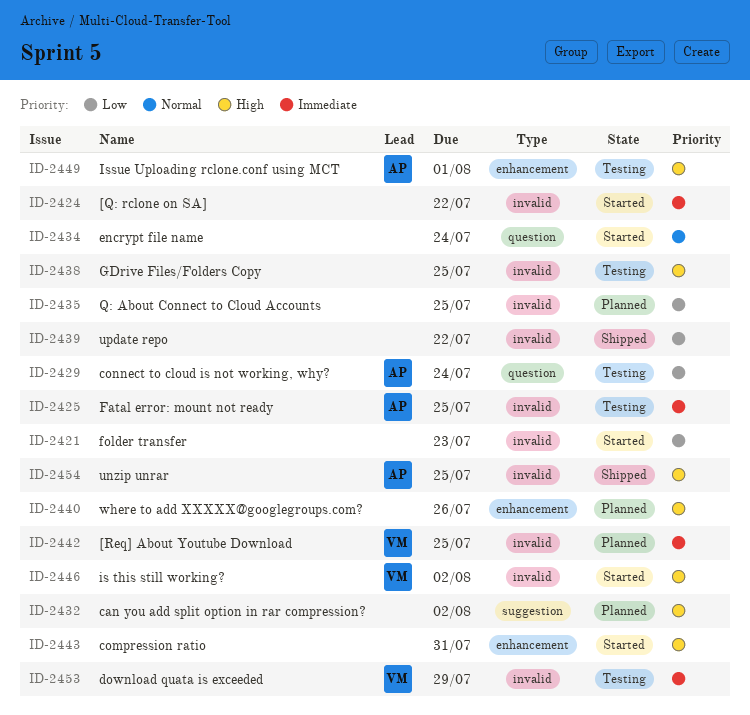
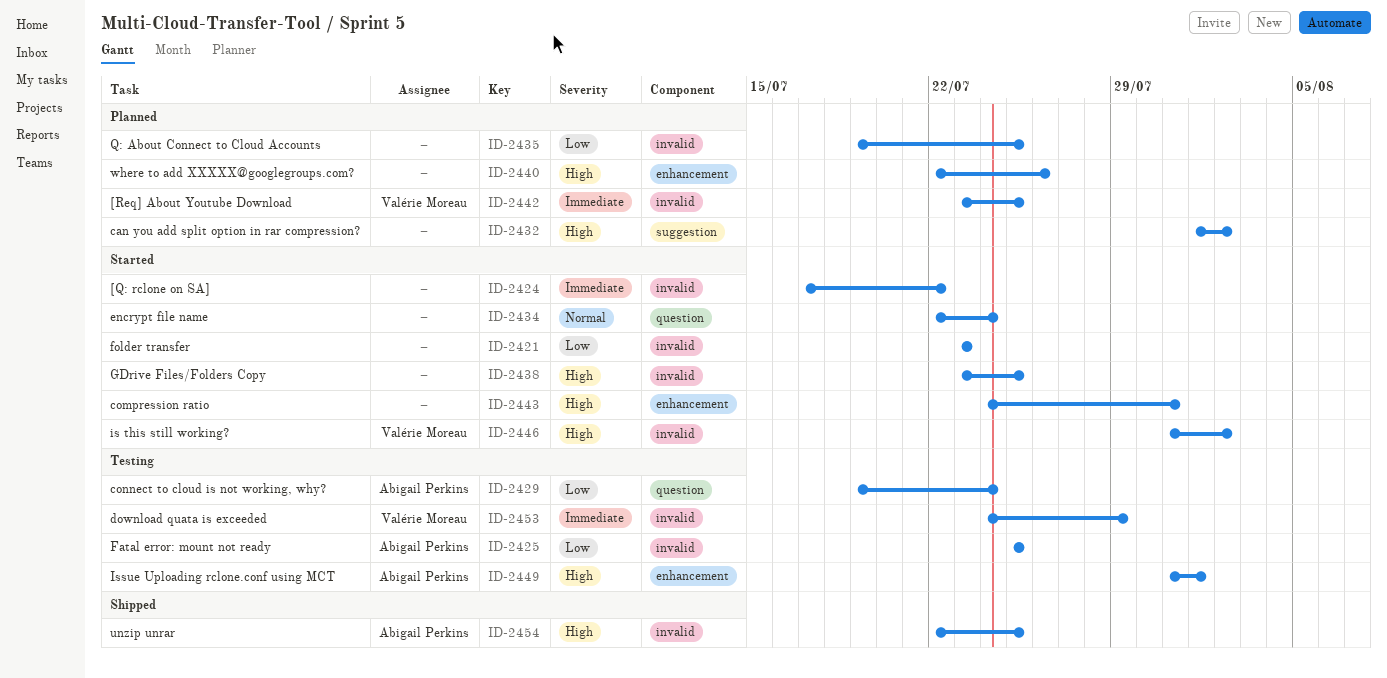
ID-2425, priority: Immediate -> Low
ID-2438, status: Testing -> Started
ID-2439: present -> none

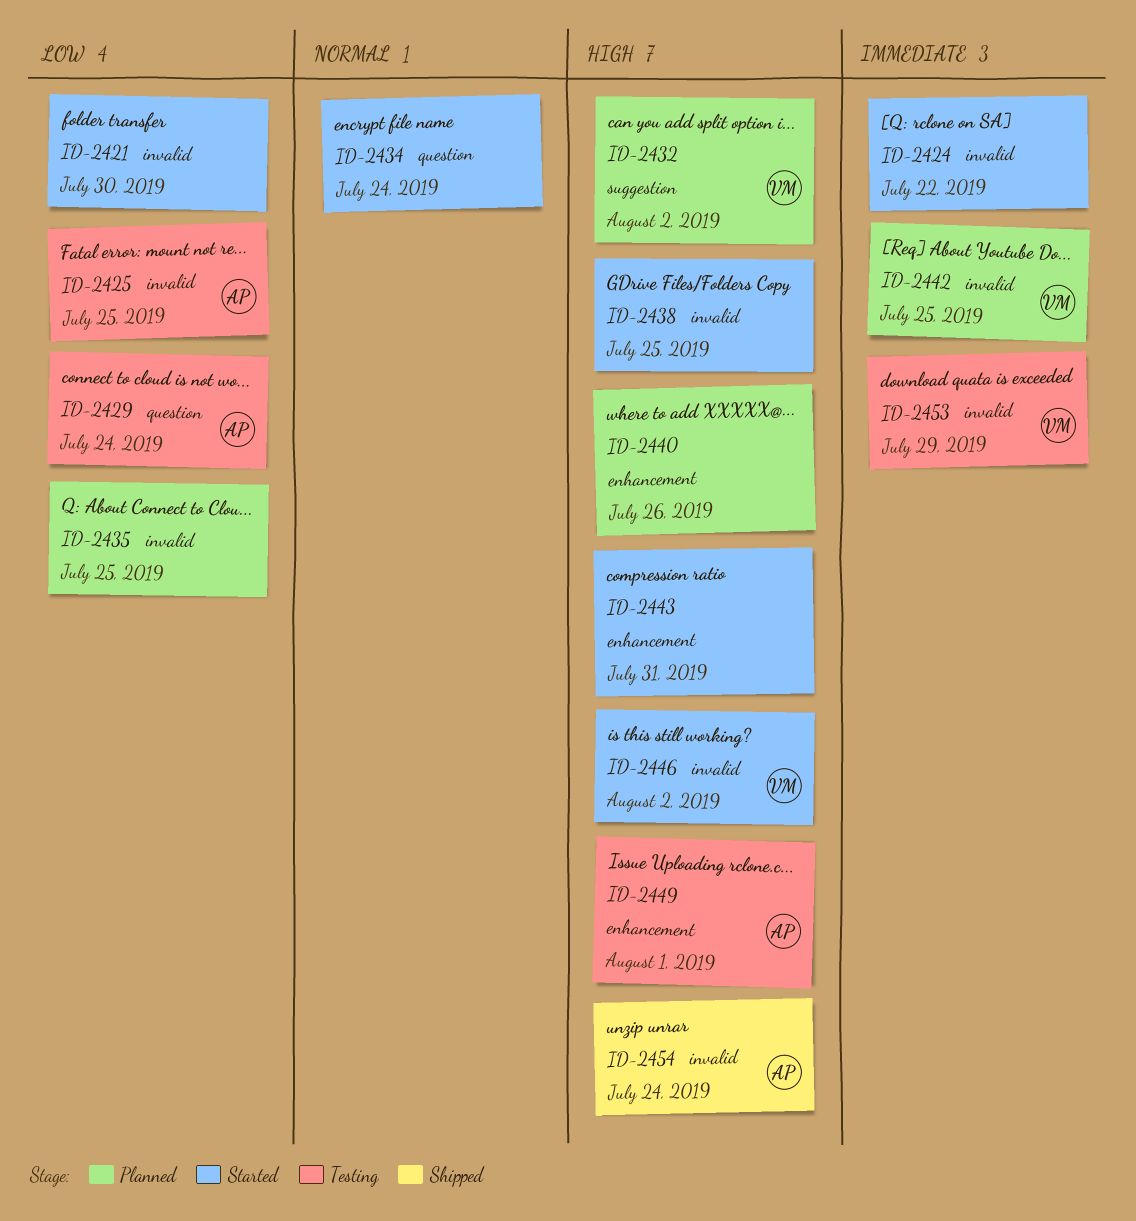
ID-2421, due: Jul 23 -> Jul 30
ID-2432, owner: none -> Valérie Moreau
ID-2454, due: Jul 25 -> Jul 24

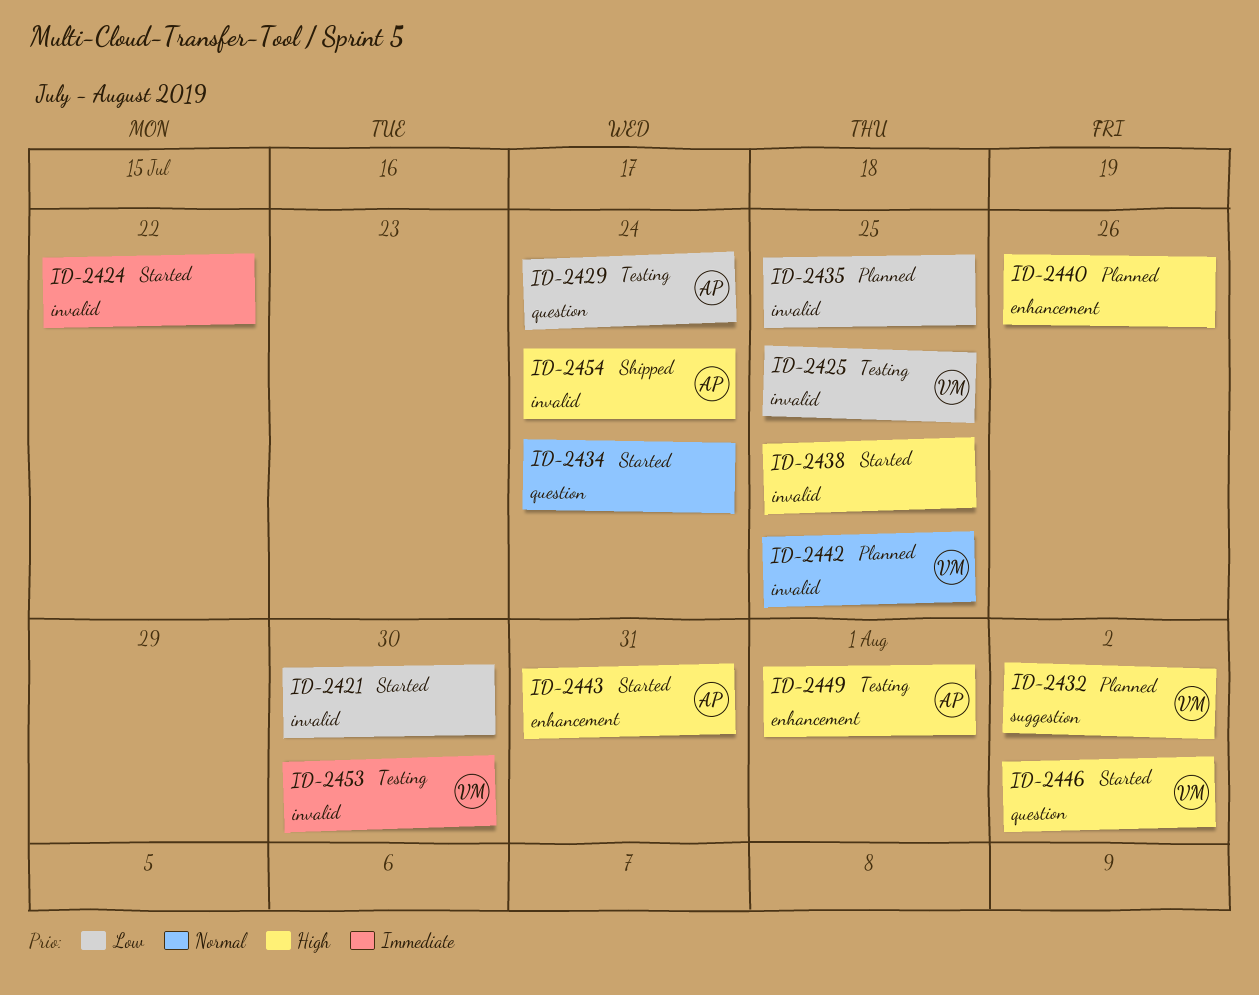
ID-2425, owner: AP -> VM
ID-2442, priority: Immediate -> Normal
ID-2443, owner: none -> AP
ID-2446, label: invalid -> question
ID-2453, due: Jul 29 -> Jul 30

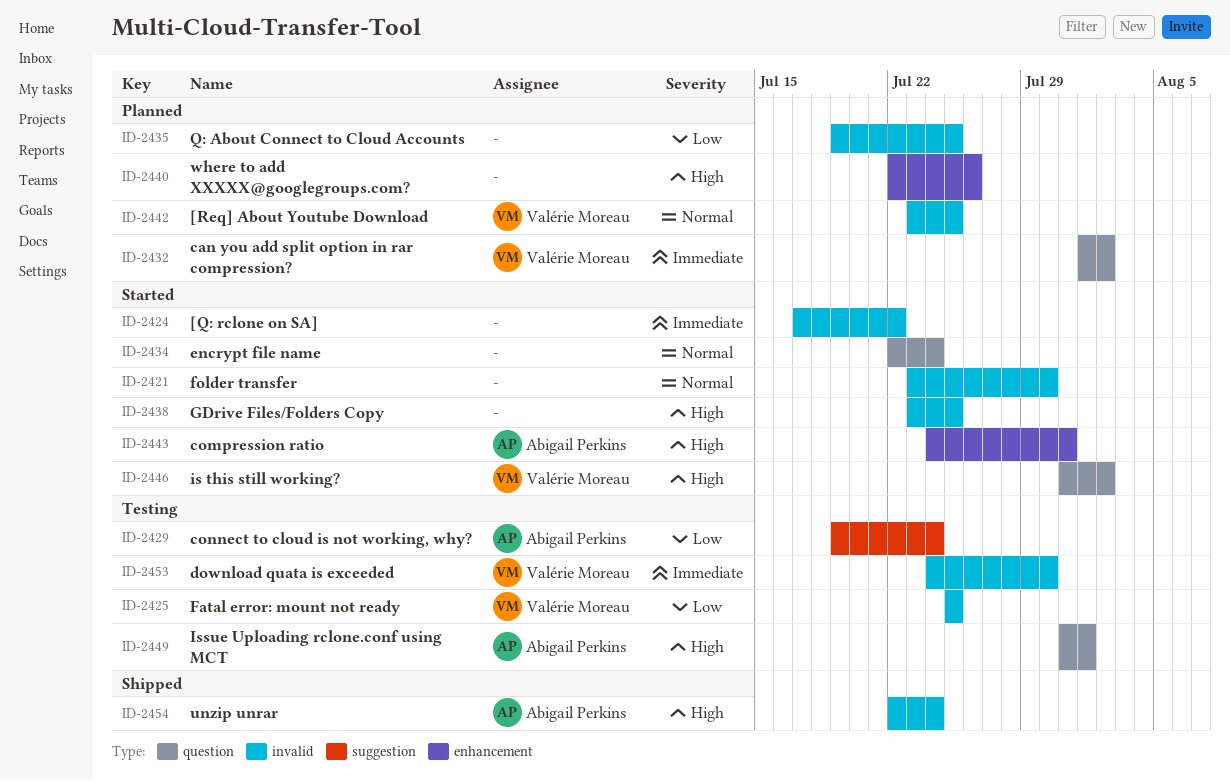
ID-2421, priority: Low -> Normal
ID-2429, label: question -> suggestion
ID-2432, priority: High -> Immediate
ID-2432, label: suggestion -> question
ID-2449, label: enhancement -> question

